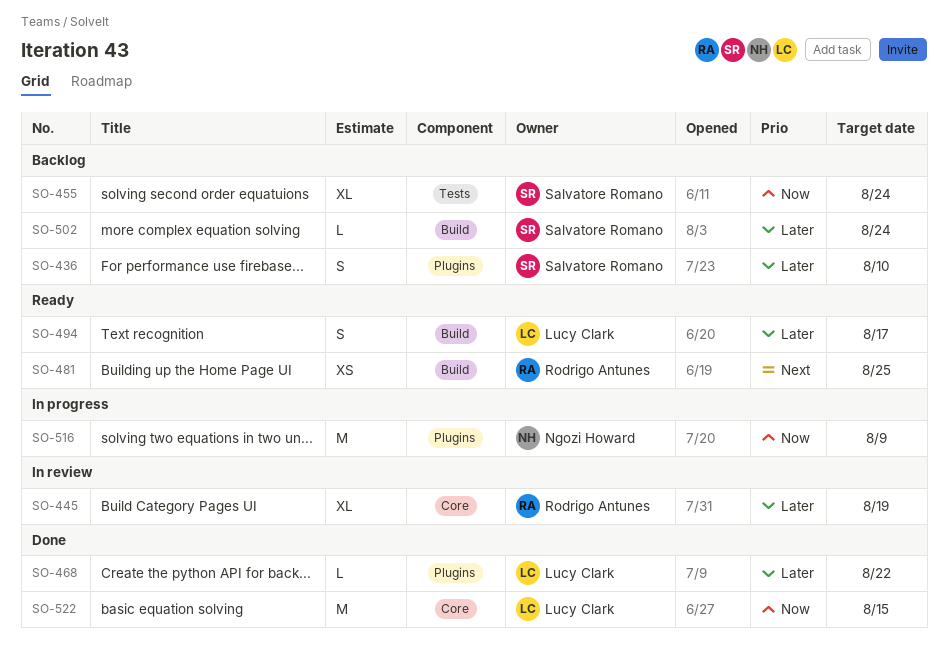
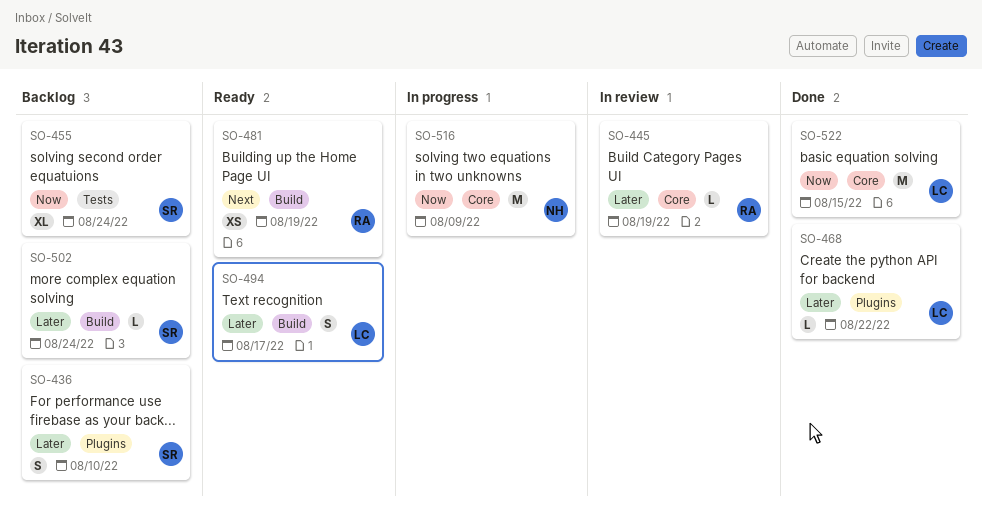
SO-445, estimate: XL -> L
SO-481, due: Aug 25 -> Aug 19
SO-516, label: Plugins -> Core

